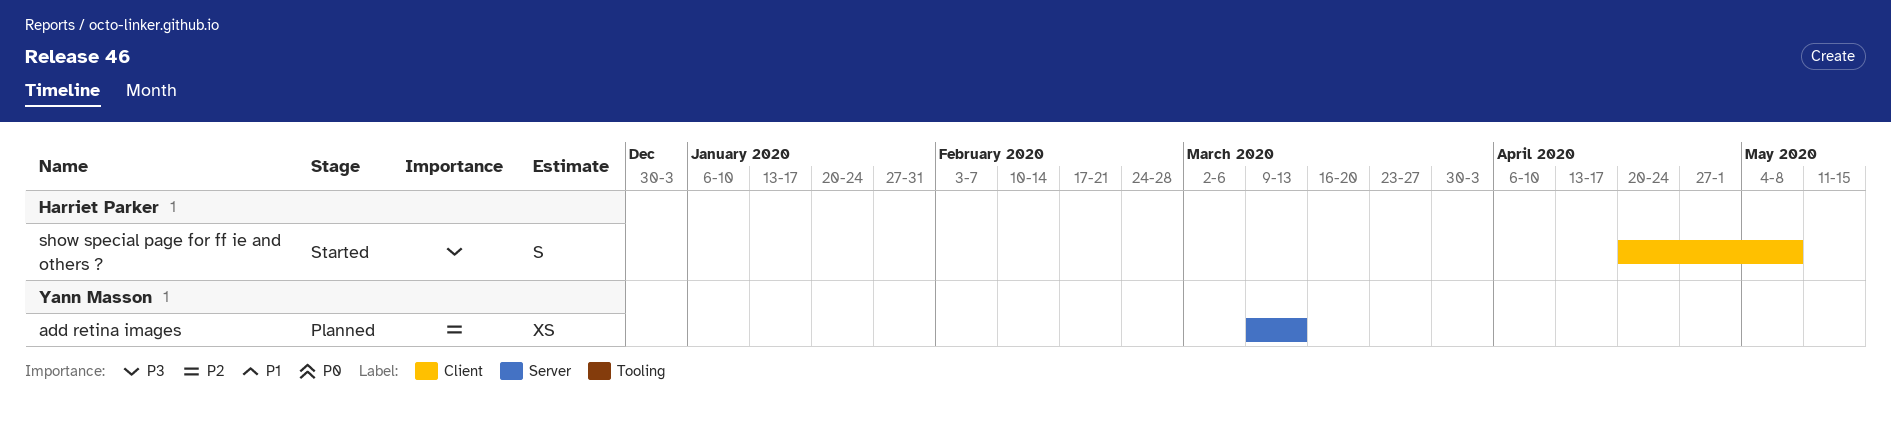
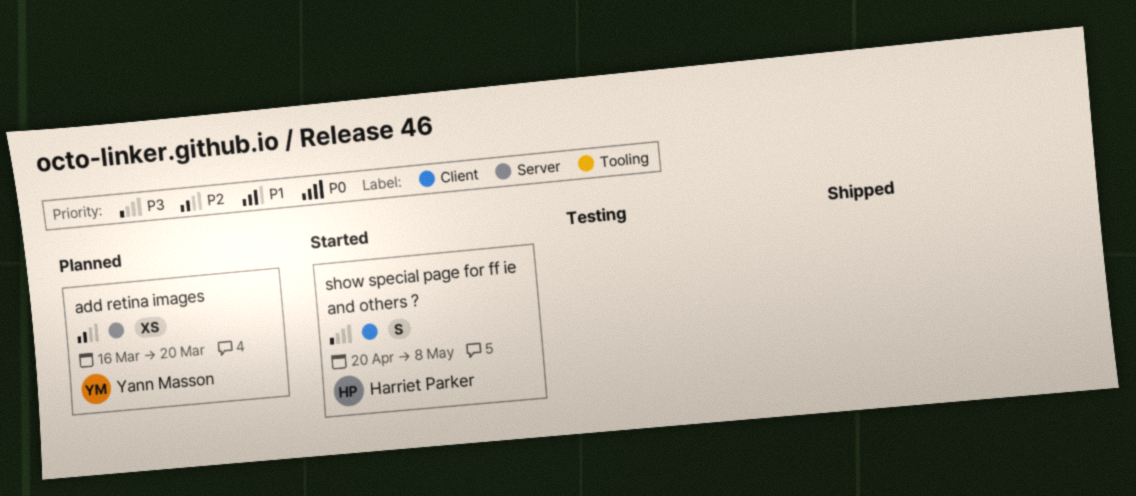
add retina images, start: Mar 9 -> Mar 16
add retina images, due: Mar 13 -> Mar 20

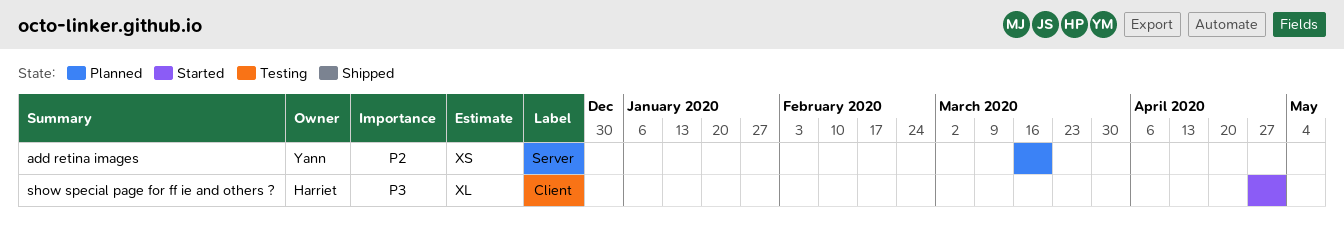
show special page for ff ie and others ?, estimate: S -> XL
show special page for ff ie and others ?, start: Apr 20 -> Apr 27
show special page for ff ie and others ?, due: May 8 -> May 1

